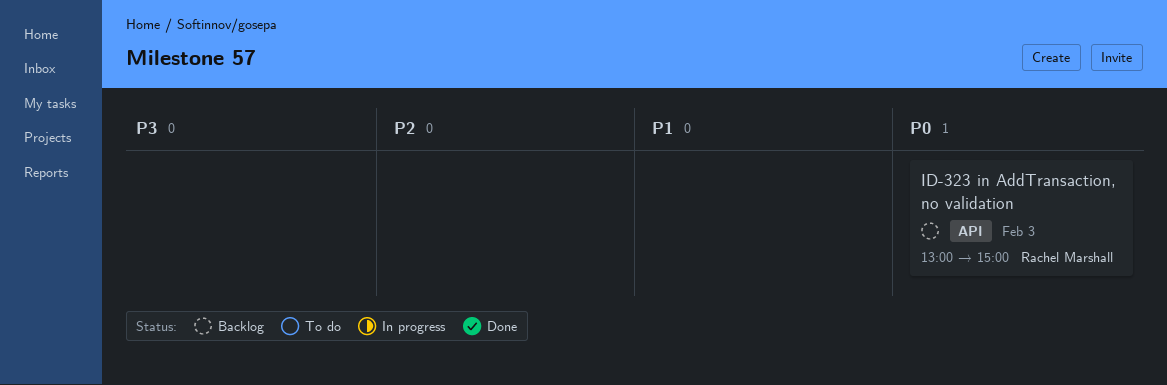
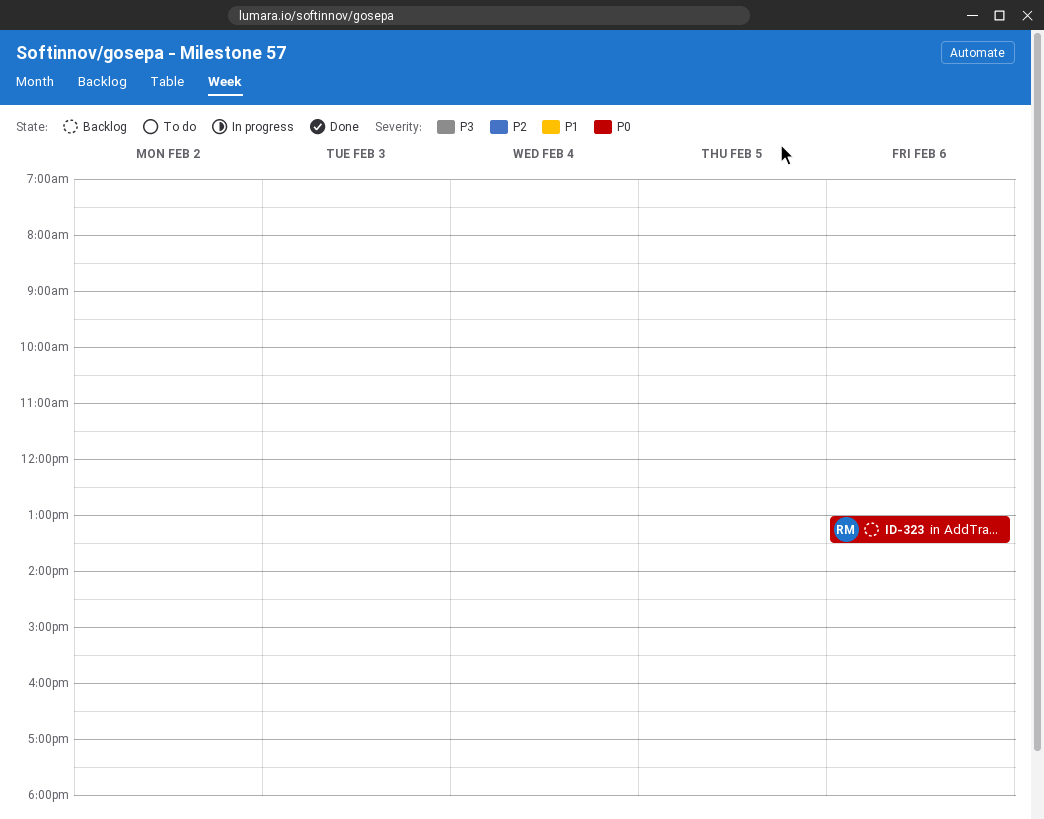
ID-323, day: Feb 3 -> Feb 6
ID-323, ends: 15:00 -> 13:30

